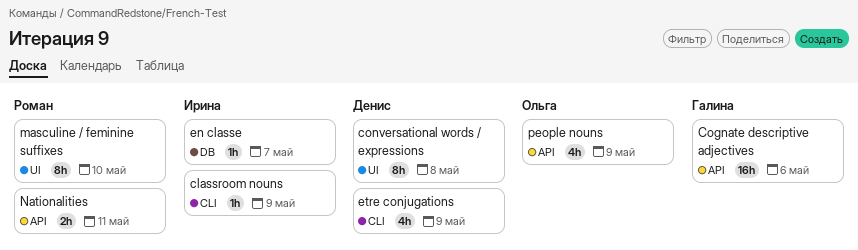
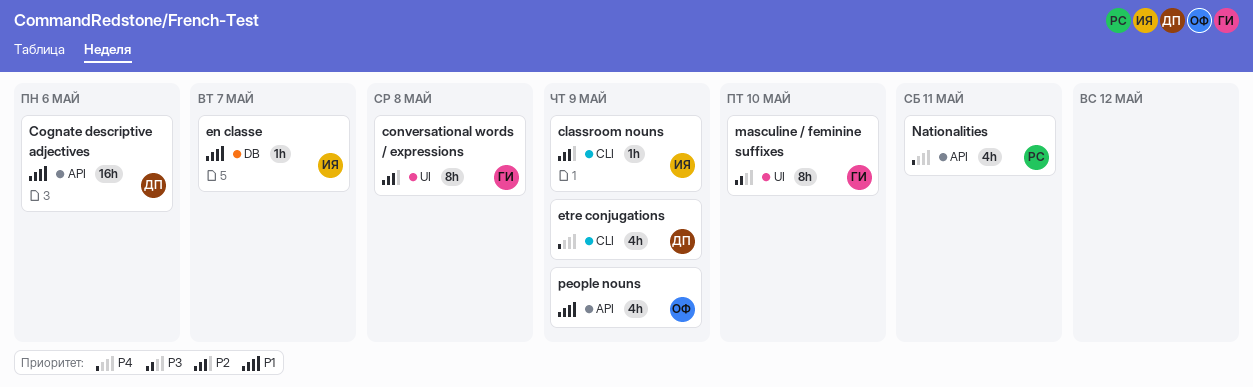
Cognate descriptive adjectives, owner: Галина -> Денис
conversational words / expressions, owner: Денис -> Галина
masculine / feminine suffixes, owner: Роман -> Галина
Nationalities, estimate: 2h -> 4h

